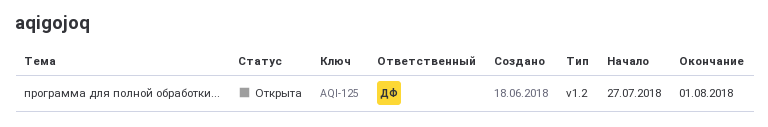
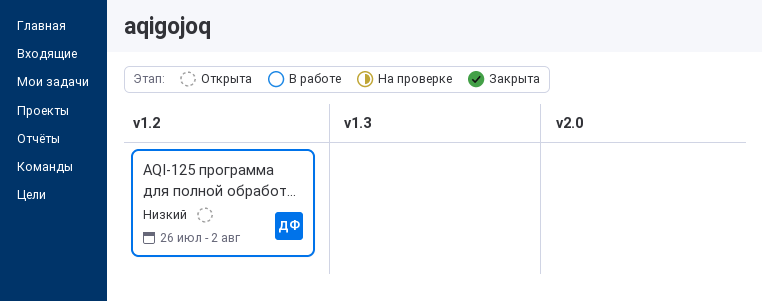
AQI-125, start: Jul 27 -> Jul 26
AQI-125, due: Aug 1 -> Aug 2

